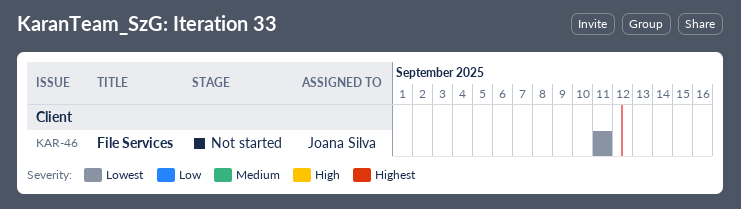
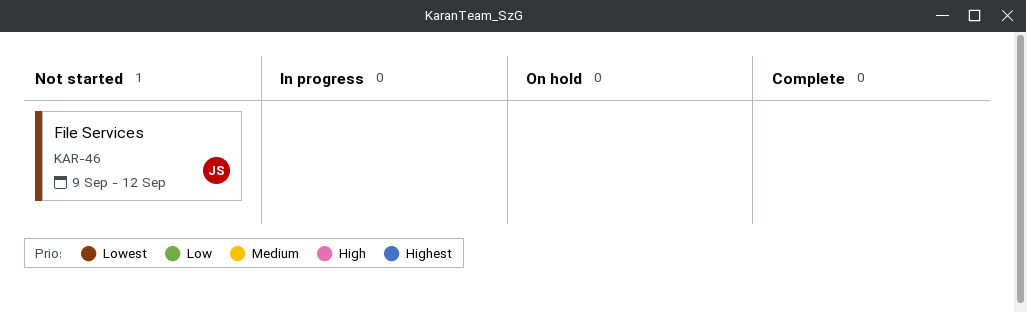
KAR-46, start: Sep 11 -> Sep 9
KAR-46, due: Sep 11 -> Sep 12

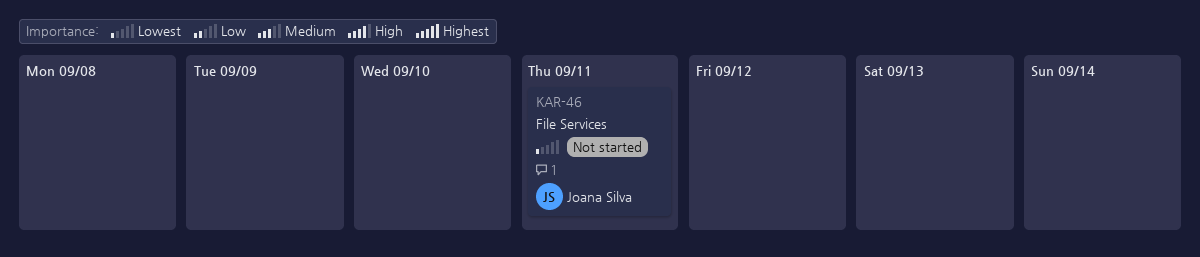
KAR-46, due: Sep 12 -> Sep 11

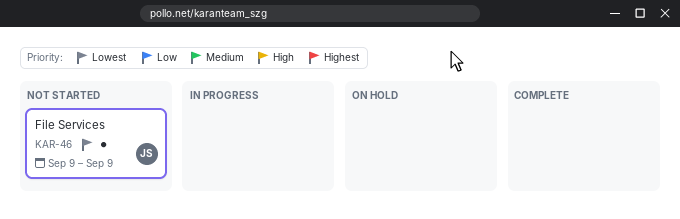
KAR-46, due: Sep 11 -> Sep 9

